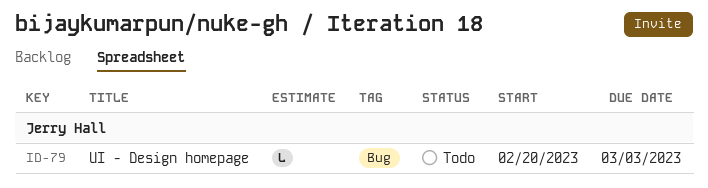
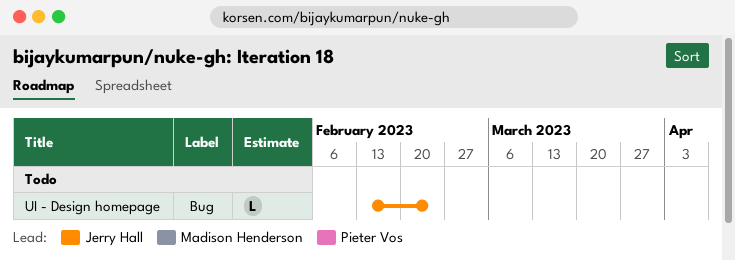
UI - Design homepage, start: Feb 20 -> Feb 13
UI - Design homepage, due: Mar 3 -> Feb 24

